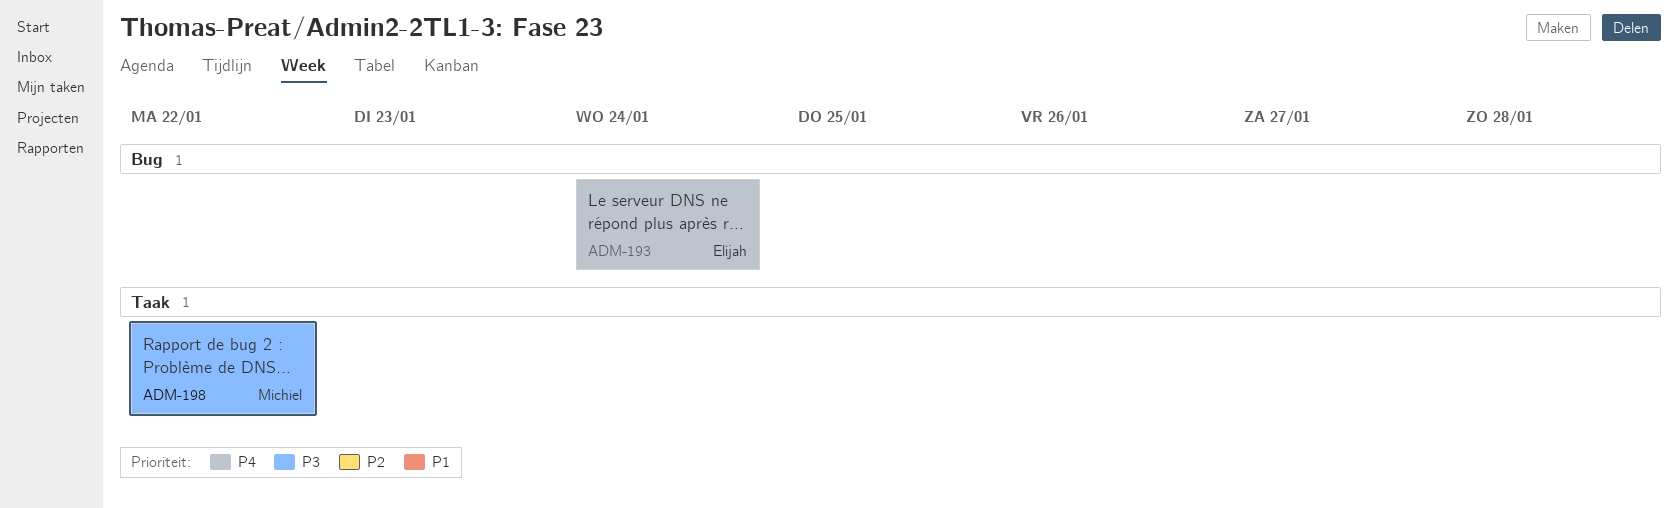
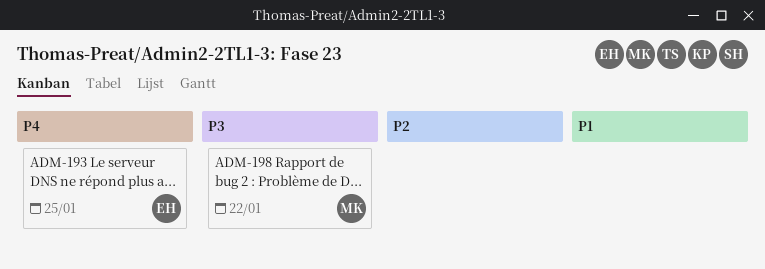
ADM-193, due: Jan 24 -> Jan 25

